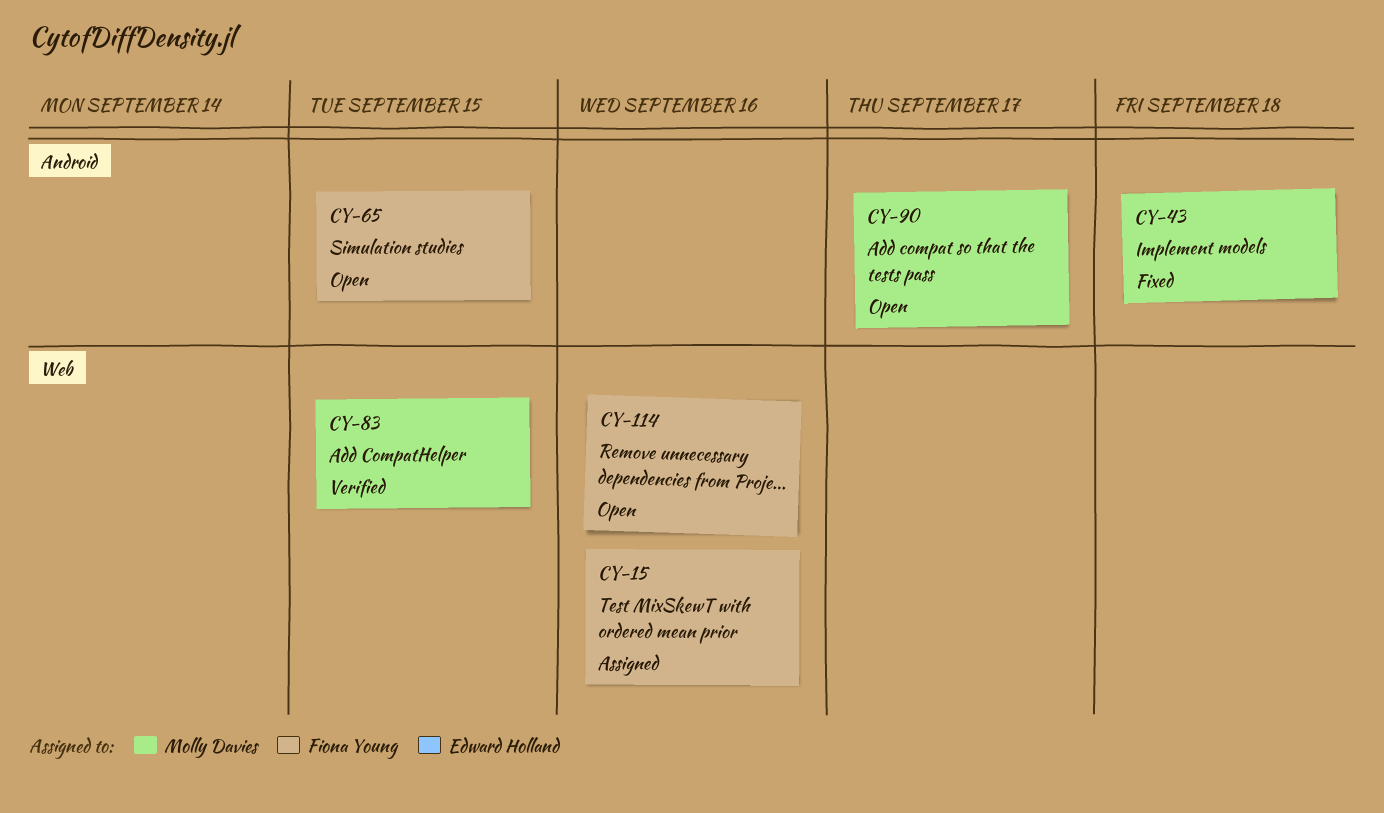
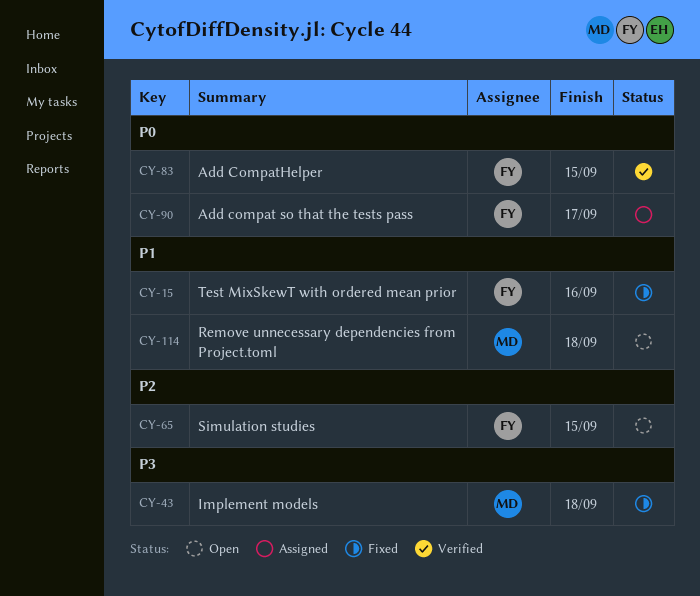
CY-15, status: Assigned -> Fixed
CY-83, owner: Molly Davies -> Fiona Young
CY-90, status: Open -> Assigned
CY-90, owner: Molly Davies -> Fiona Young
CY-114, owner: Fiona Young -> Molly Davies
CY-114, due: Sep 16 -> Sep 18

